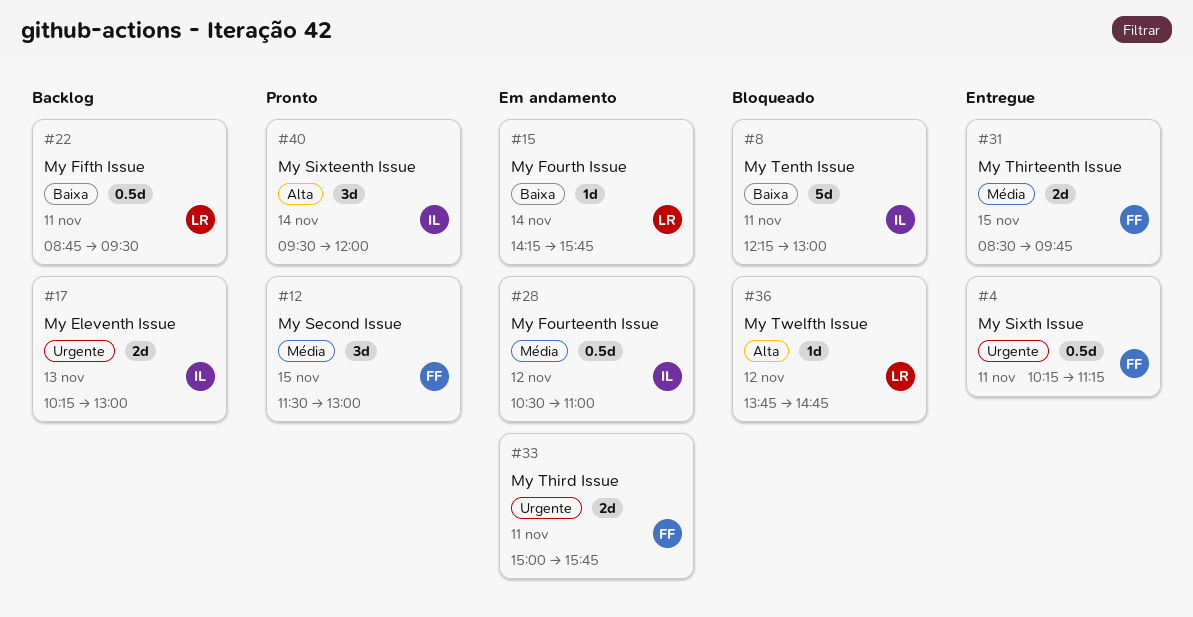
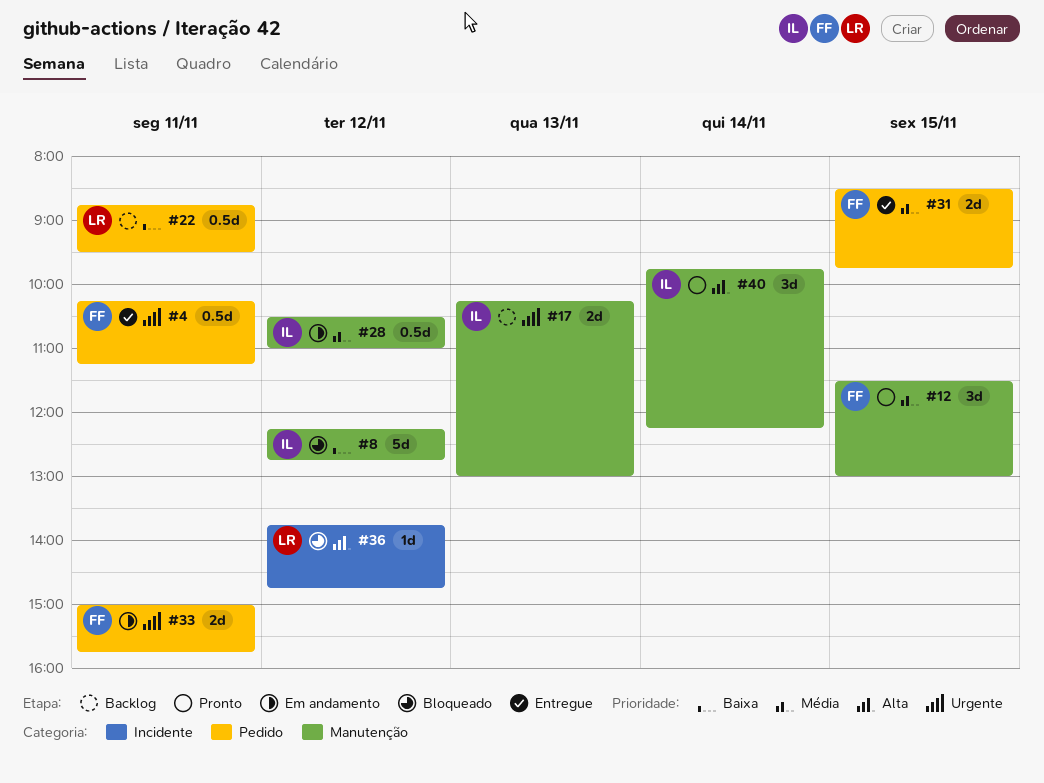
#8, day: Nov 11 -> Nov 12
#8, ends: 13:00 -> 12:45
#15: present -> none
#40, begins: 09:30 -> 09:45
#40, ends: 12:00 -> 12:15

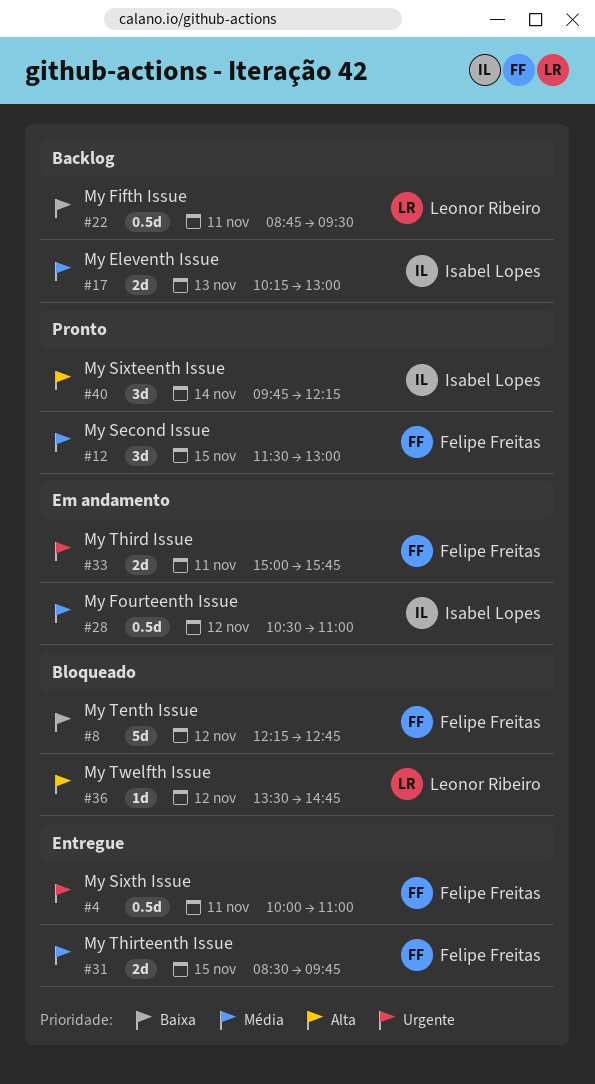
#4, begins: 10:15 -> 10:00
#4, ends: 11:15 -> 11:00
#8, owner: Isabel Lopes -> Felipe Freitas
#17, priority: Urgente -> Média
#36, begins: 13:45 -> 13:30

